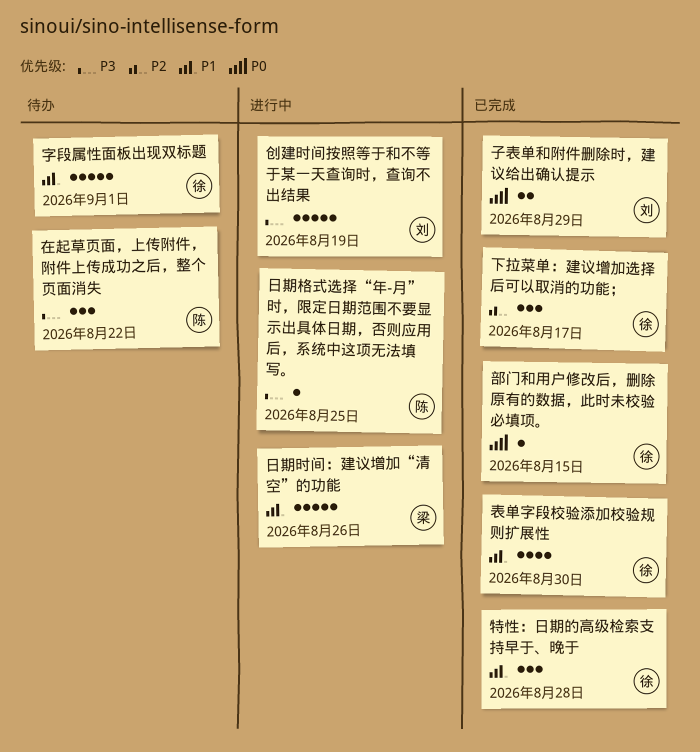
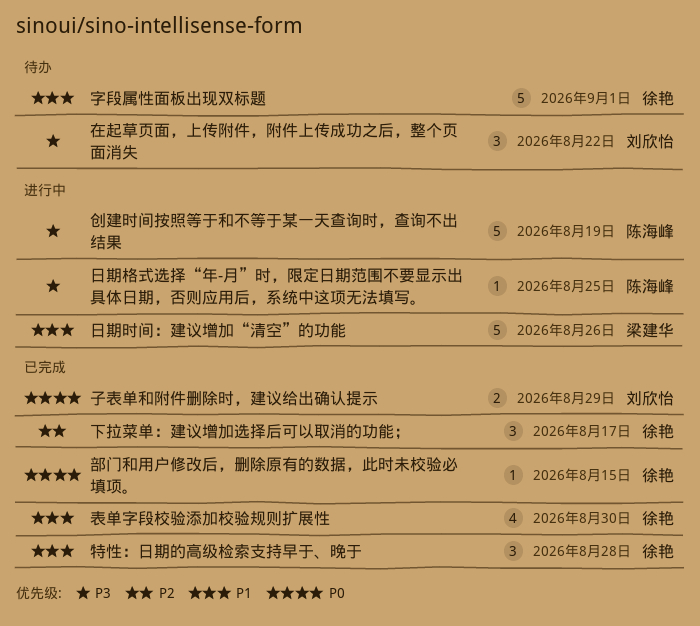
创建时间按照等于和不等于某一天查询时，查询不出结果, owner: 刘欣怡 -> 陈海峰
在起草页面，上传附件，附件上传成功之后，整个页面消失, owner: 陈海峰 -> 刘欣怡

